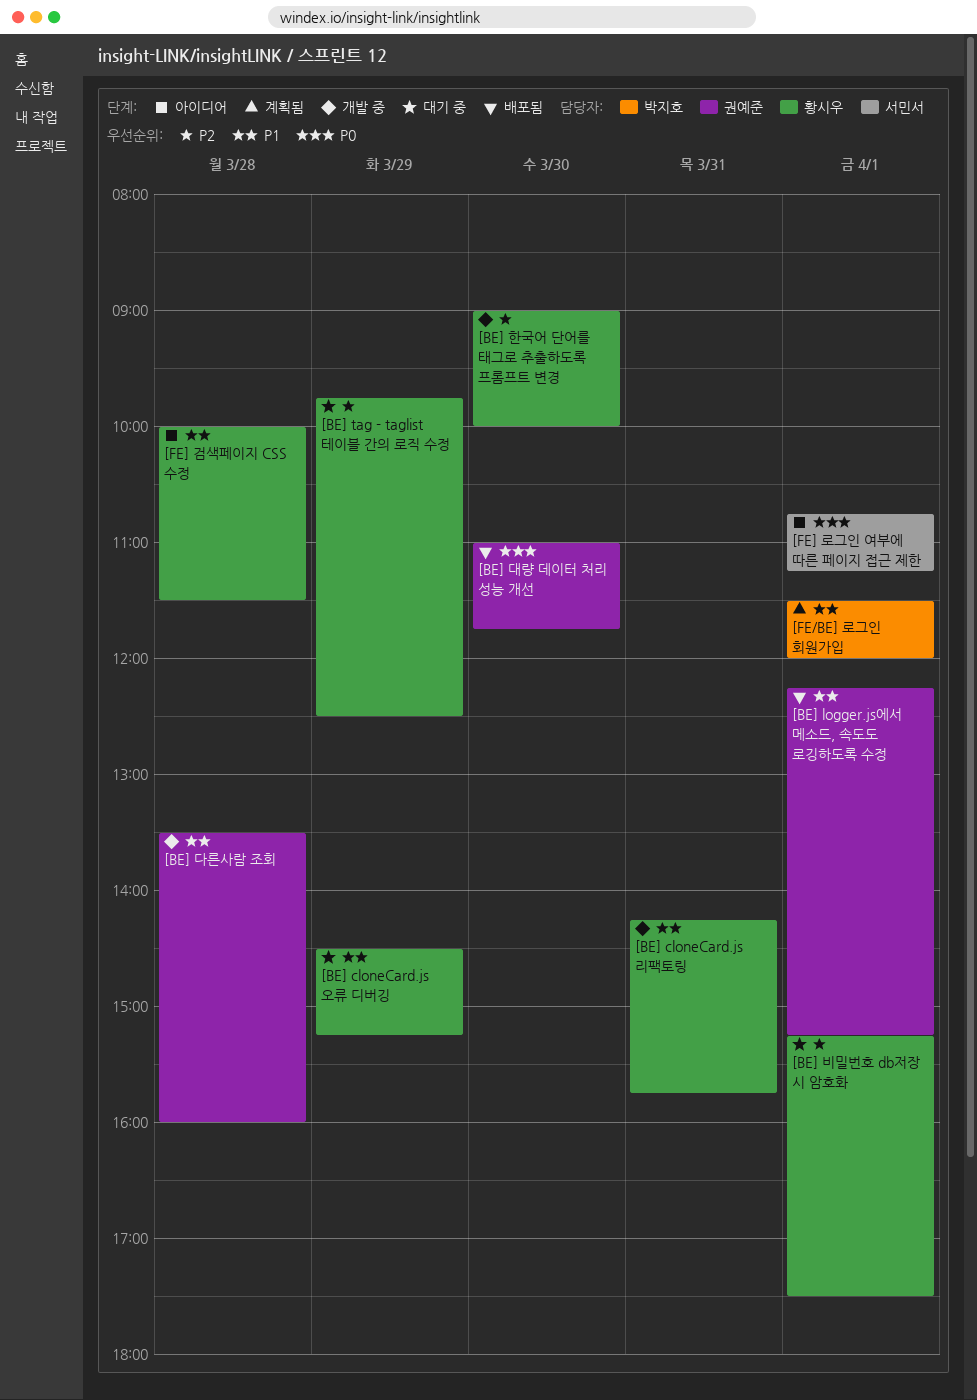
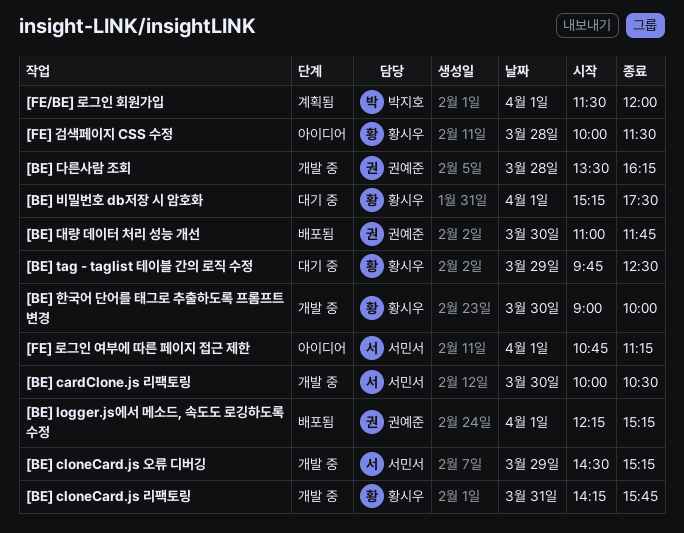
[BE] cardClone.js 리팩토링: none -> present
[BE] cloneCard.js 오류 디버깅, status: 대기 중 -> 개발 중
[BE] cloneCard.js 오류 디버깅, owner: 황시우 -> 서민서
[BE] 다른사람 조회, ends: 16:00 -> 16:15

